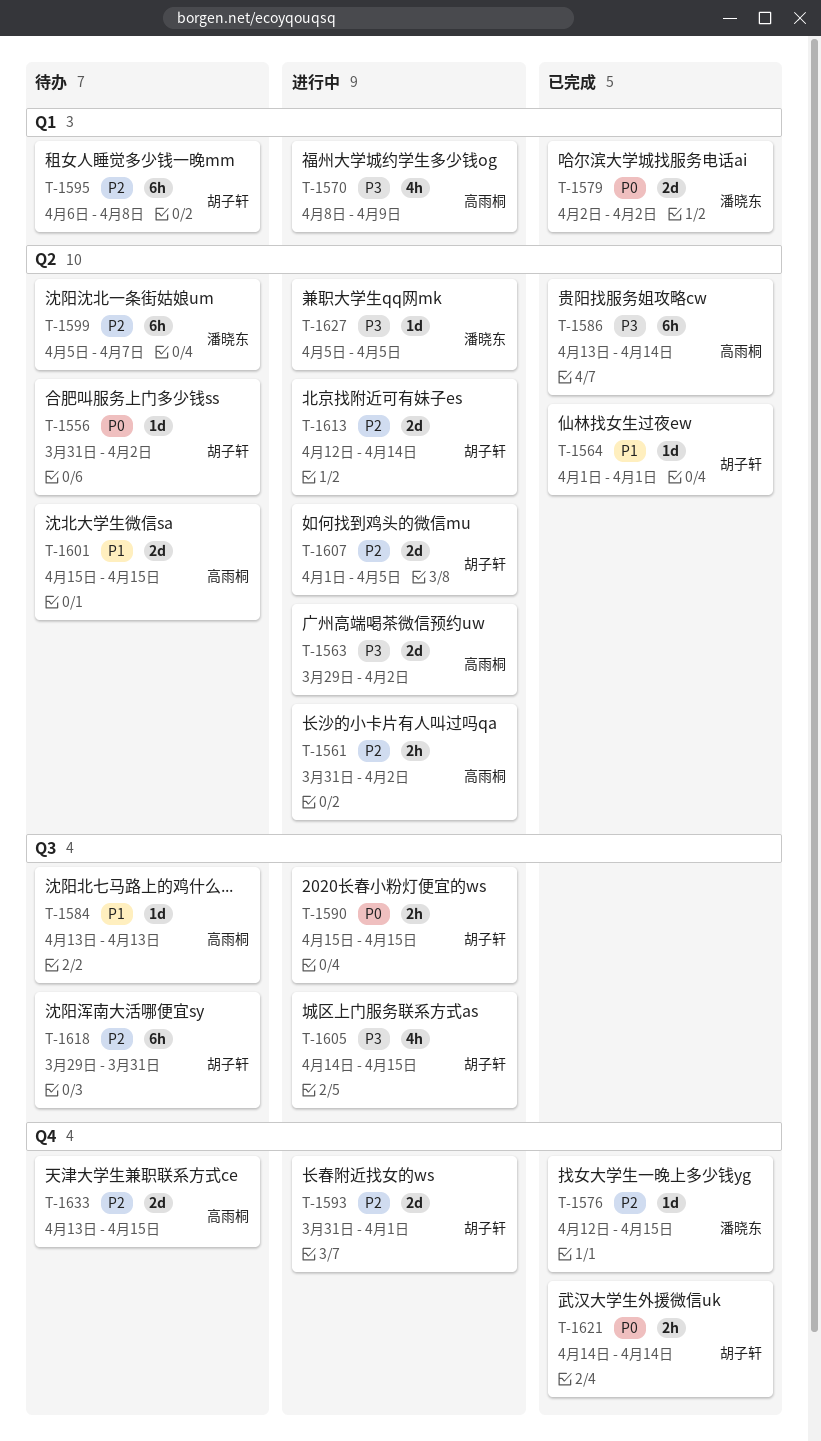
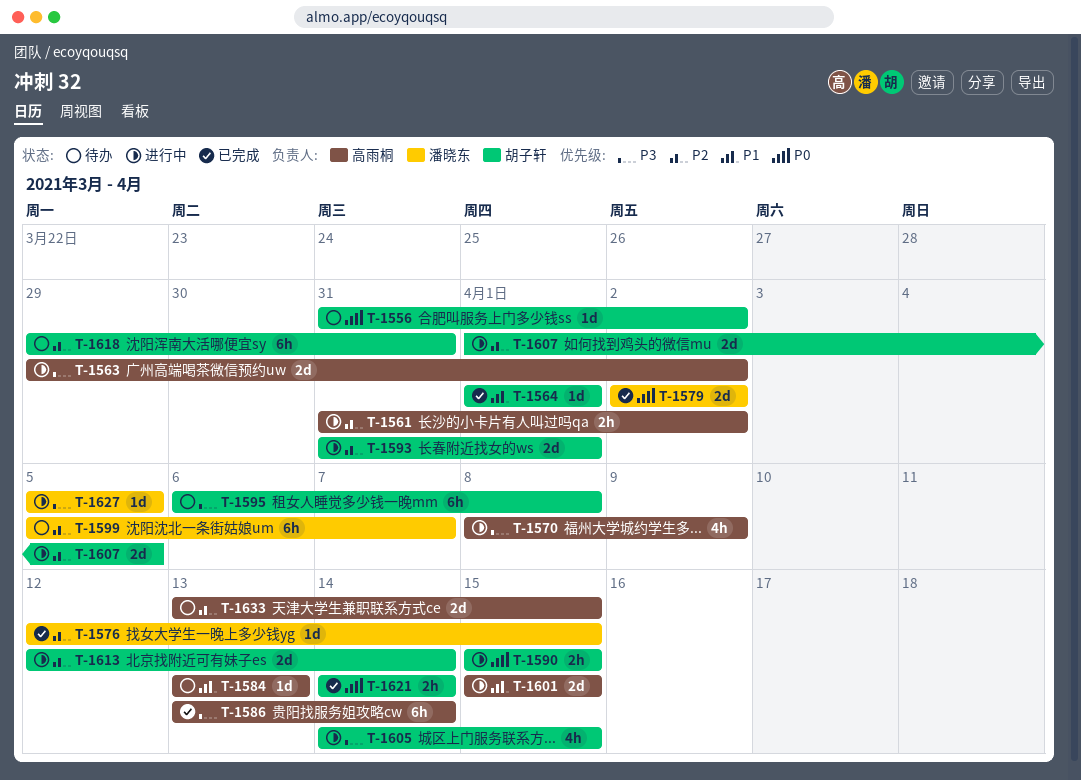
T-1595, priority: P2 -> P3
T-1601, status: 待办 -> 进行中

